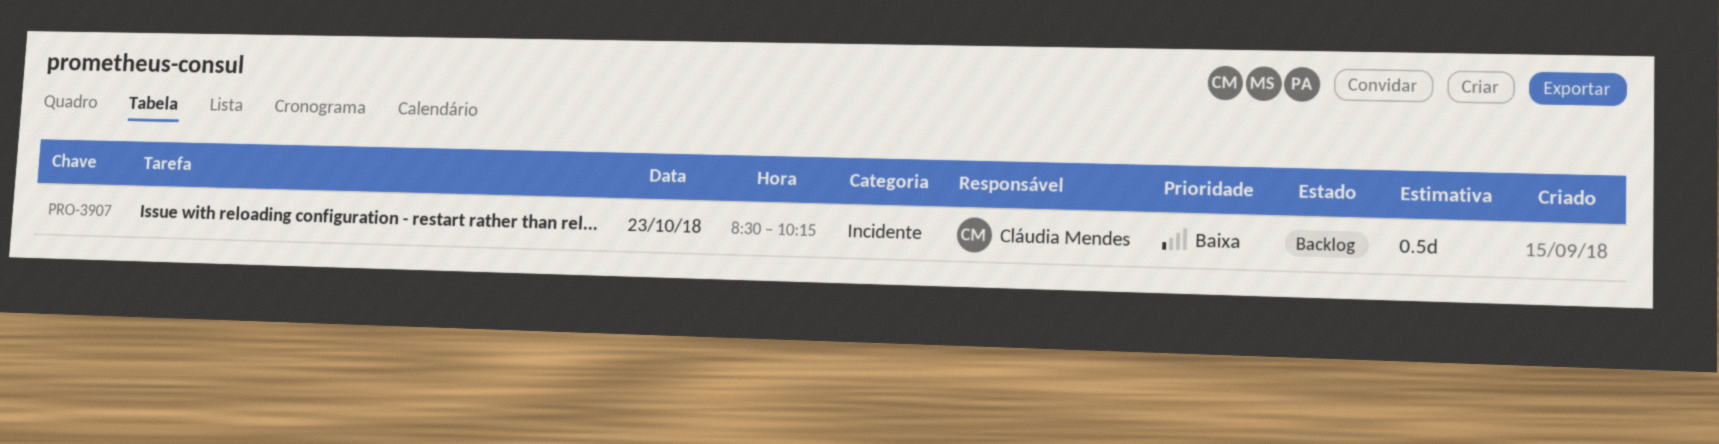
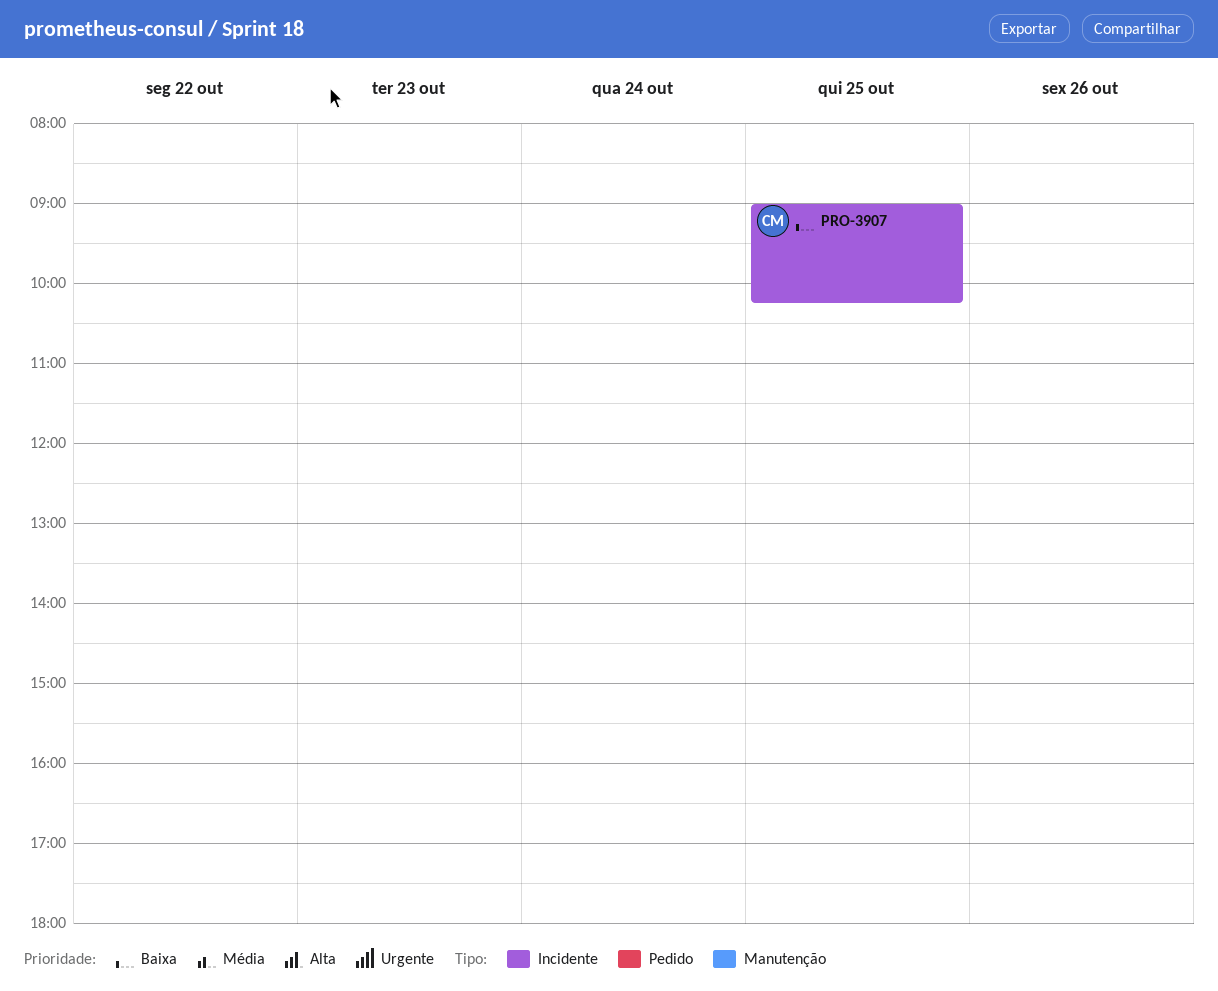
PRO-3907, day: Oct 23 -> Oct 25
PRO-3907, begins: 08:30 -> 09:00

